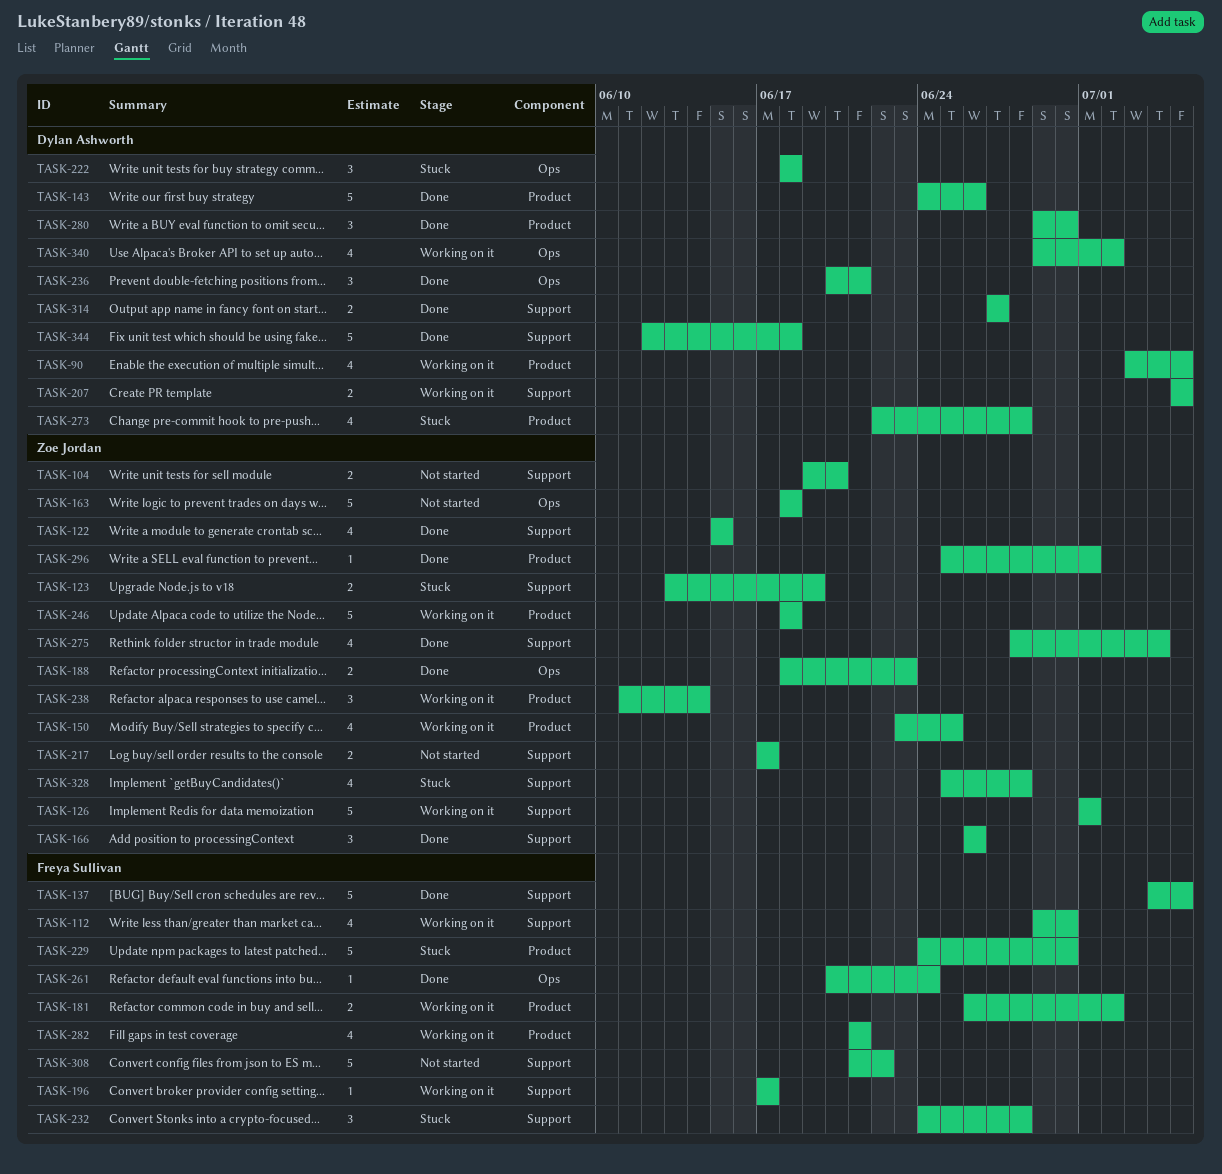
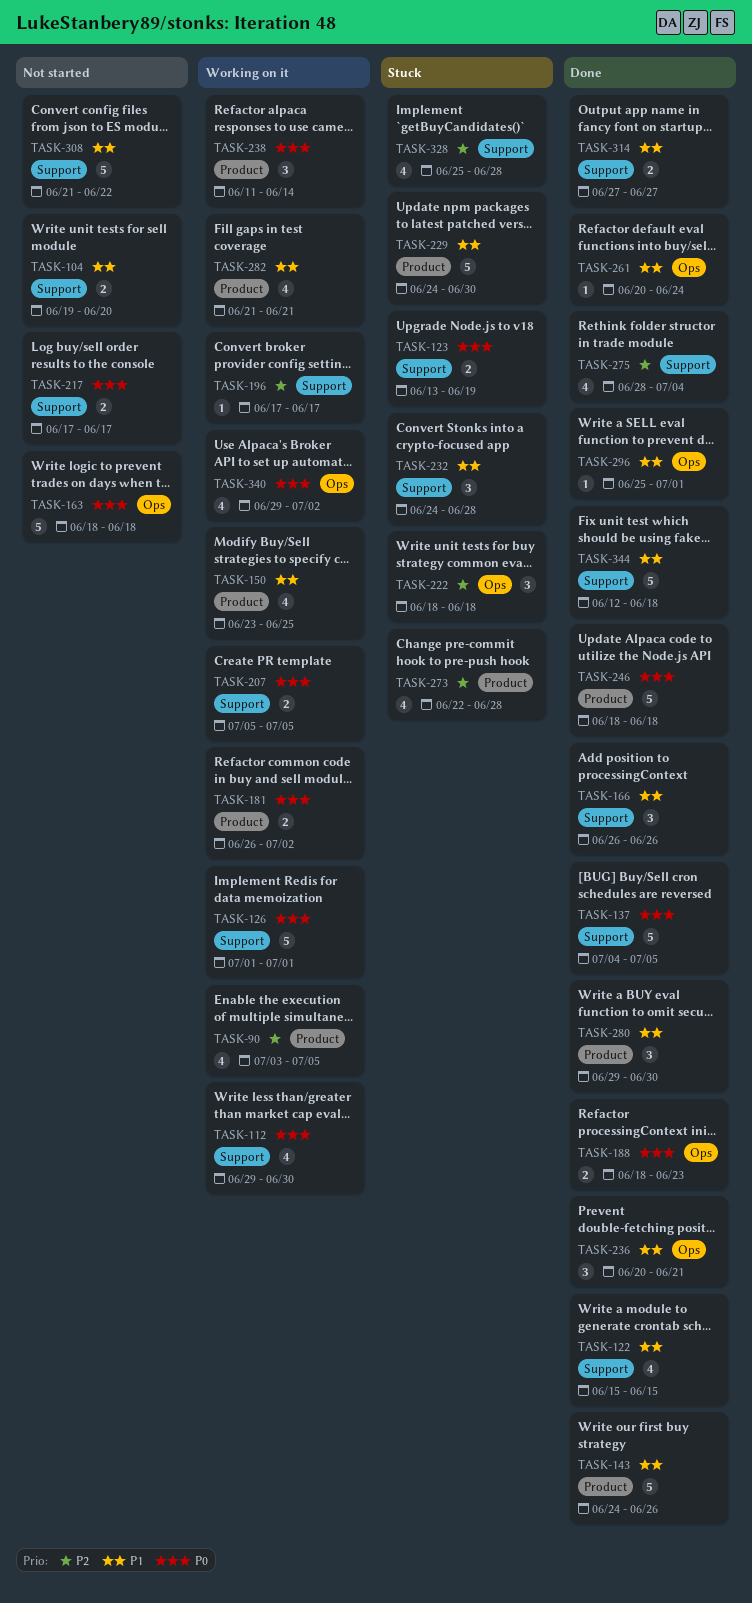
TASK-246, status: Working on it -> Done
TASK-296, label: Product -> Ops

